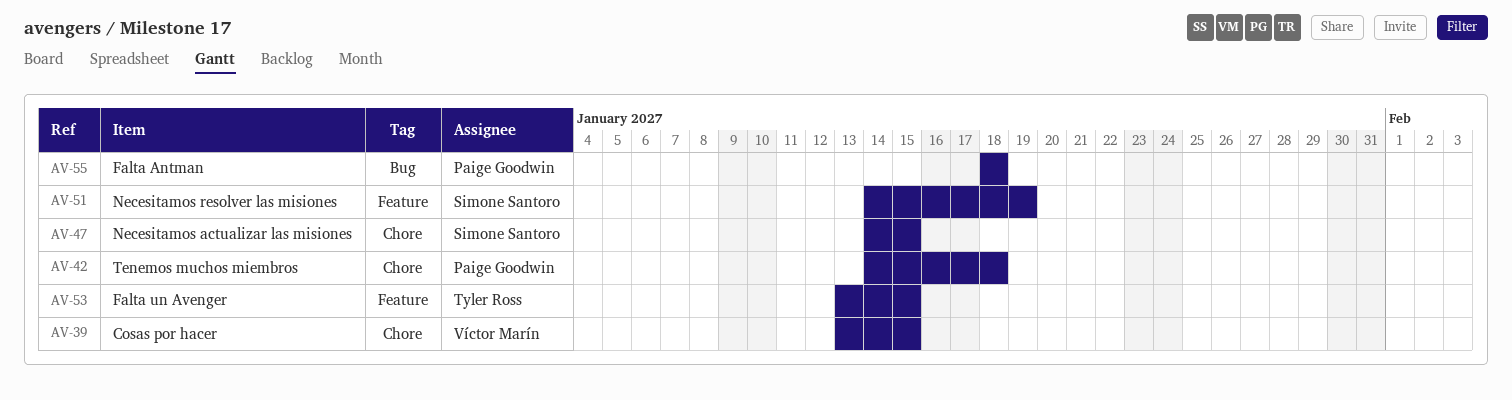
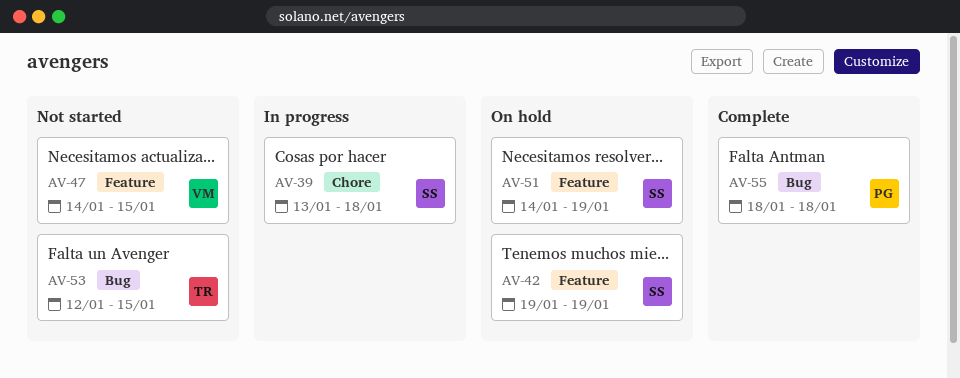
AV-39, owner: Víctor Marín -> Simone Santoro
AV-39, due: Jan 15 -> Jan 18
AV-42, owner: Paige Goodwin -> Simone Santoro
AV-42, label: Chore -> Feature
AV-42, start: Jan 14 -> Jan 19
AV-42, due: Jan 18 -> Jan 19
AV-47, owner: Simone Santoro -> Víctor Marín
AV-47, label: Chore -> Feature
AV-53, label: Feature -> Bug
AV-53, start: Jan 13 -> Jan 12

